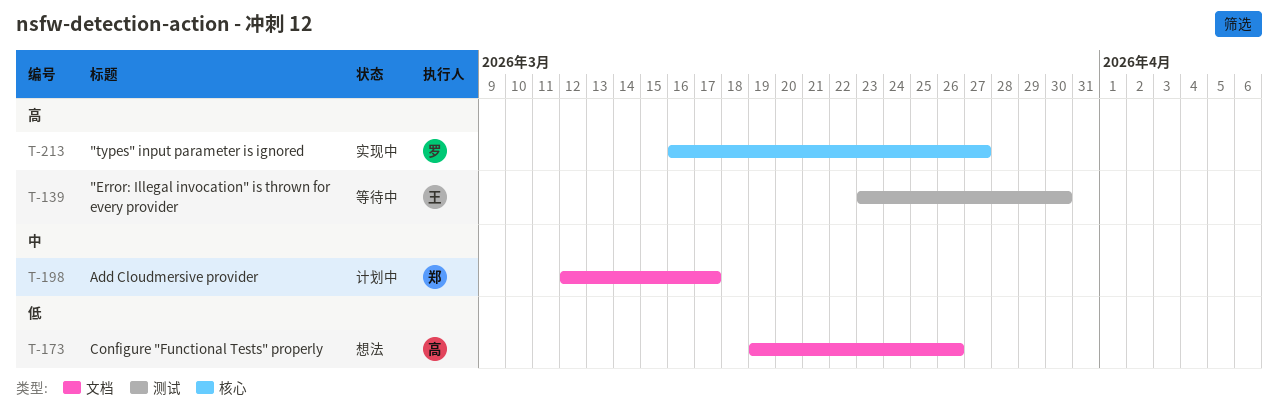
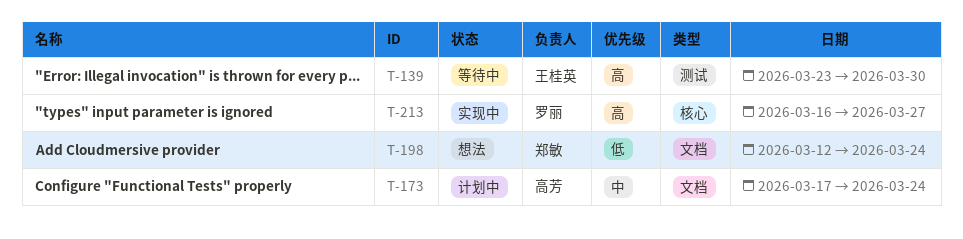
T-173, status: 想法 -> 计划中
T-173, priority: 低 -> 中
T-173, start: Mar 19 -> Mar 17
T-173, due: Mar 26 -> Mar 24
T-198, status: 计划中 -> 想法
T-198, priority: 中 -> 低
T-198, due: Mar 17 -> Mar 24

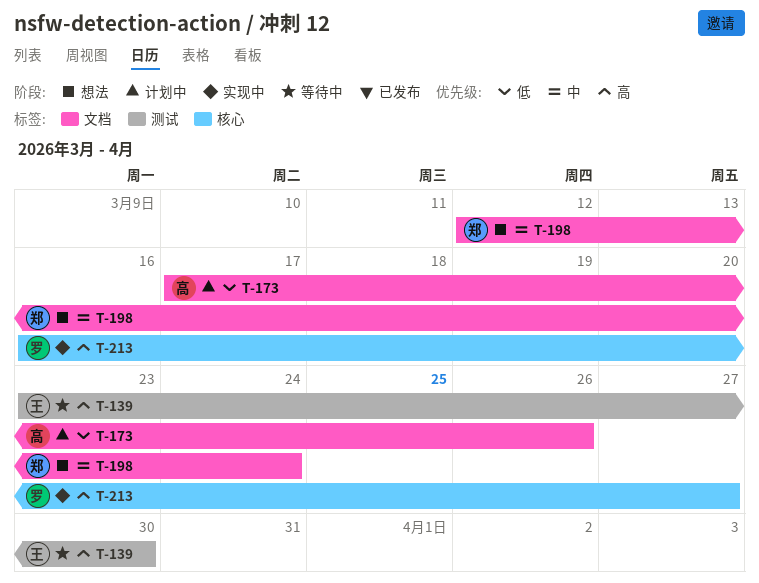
T-173, priority: 中 -> 低
T-173, due: Mar 24 -> Mar 26
T-198, priority: 低 -> 中

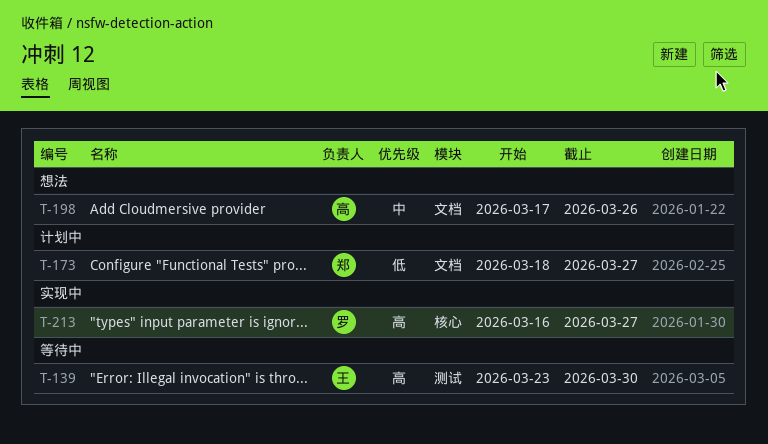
T-173, owner: 高 -> 郑
T-173, start: Mar 17 -> Mar 18
T-173, due: Mar 26 -> Mar 27
T-198, owner: 郑 -> 高
T-198, start: Mar 12 -> Mar 17
T-198, due: Mar 24 -> Mar 26

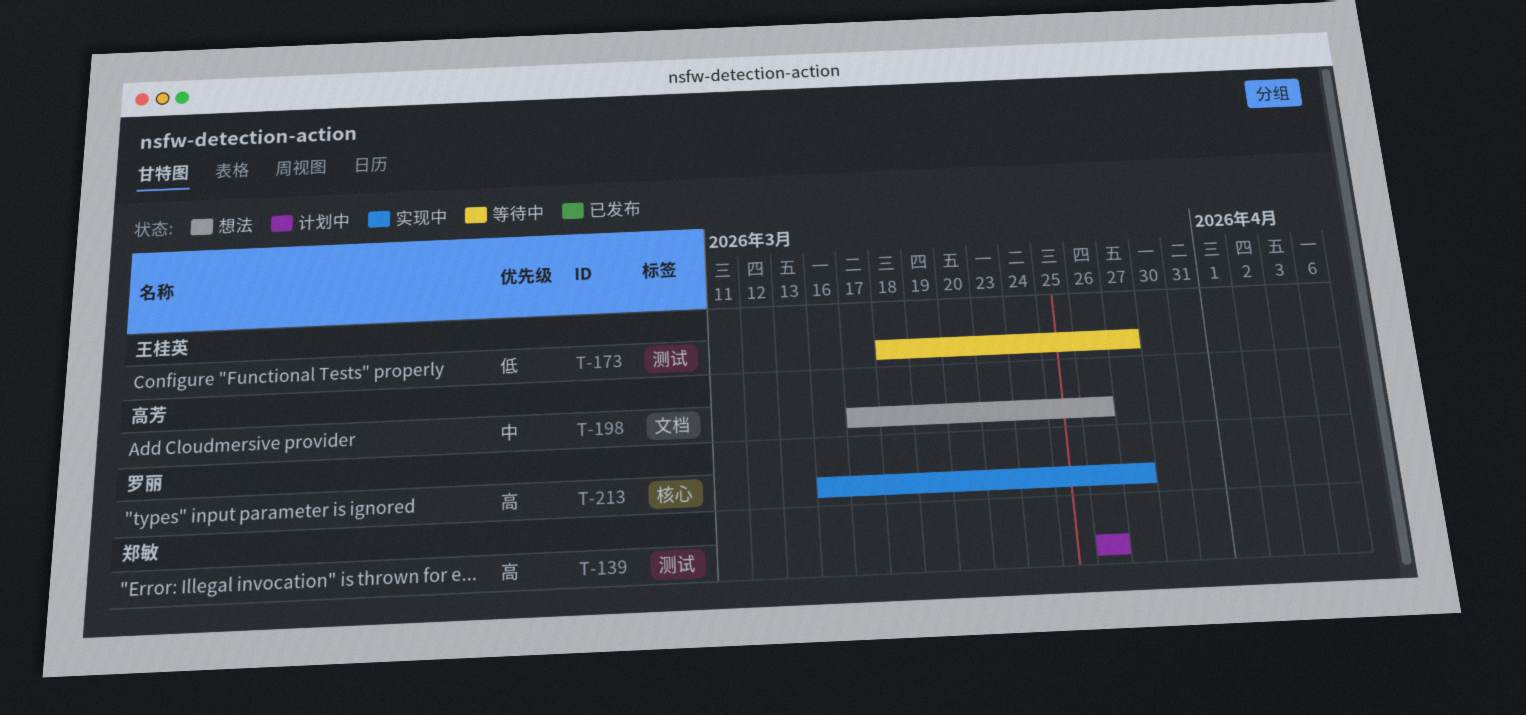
T-139, status: 等待中 -> 计划中
T-139, owner: 王桂英 -> 郑敏
T-139, start: Mar 23 -> Mar 26
T-139, due: Mar 30 -> Mar 26
T-173, status: 计划中 -> 等待中
T-173, owner: 郑敏 -> 王桂英
T-173, label: 文档 -> 测试

